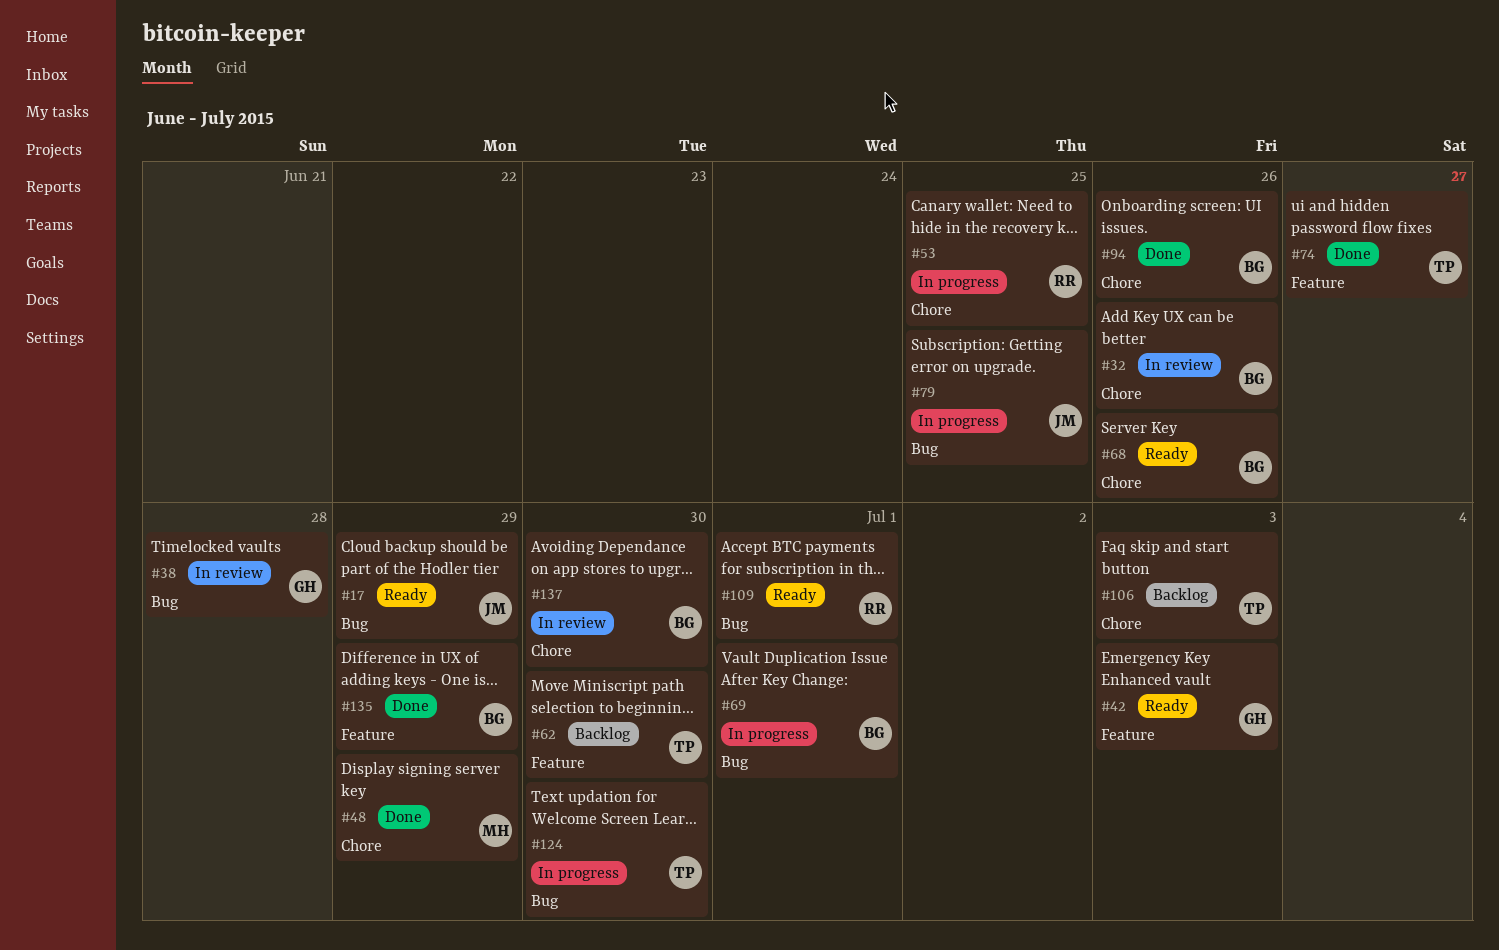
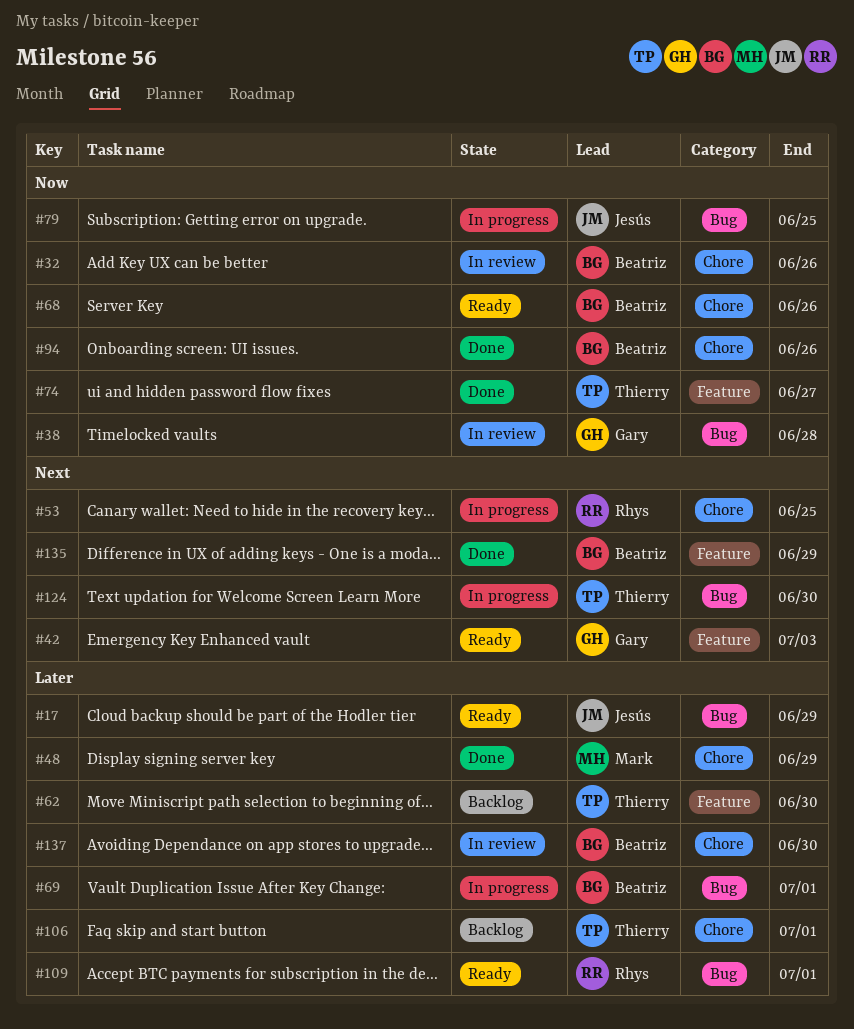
#106, due: Jul 3 -> Jul 1

